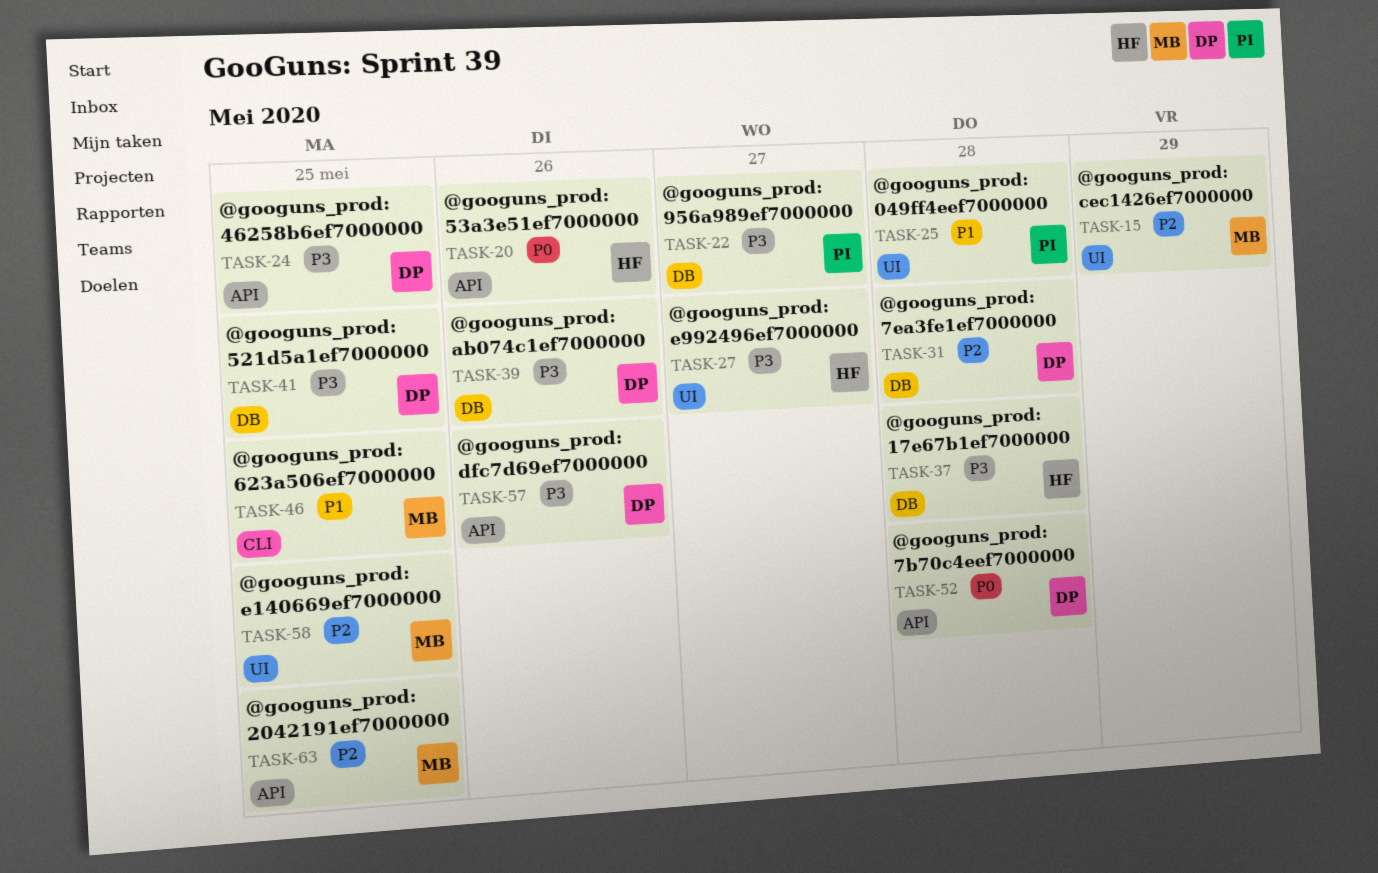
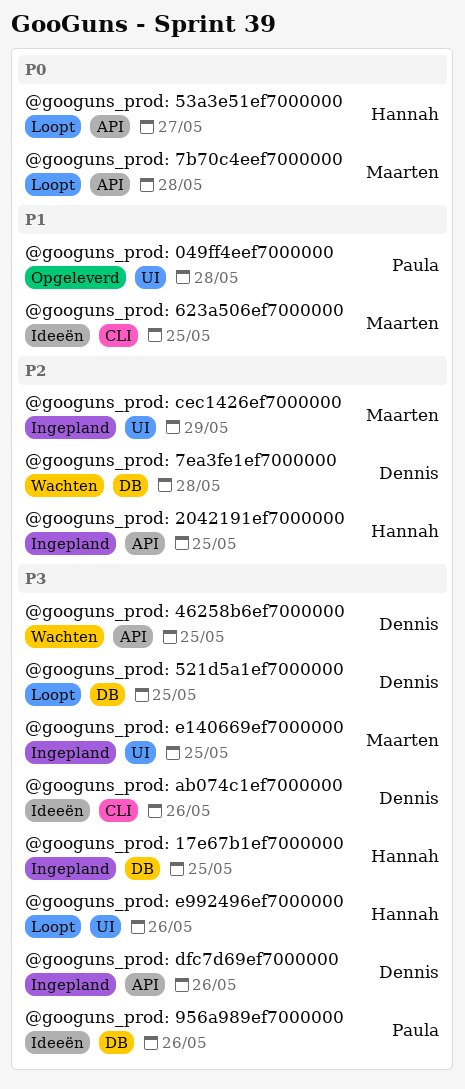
@googuns_prod: 17e67b1ef7000000, due: May 28 -> May 25
@googuns_prod: 2042191ef7000000, owner: Maarten -> Hannah
@googuns_prod: 53a3e51ef7000000, due: May 26 -> May 27
@googuns_prod: 7b70c4eef7000000, owner: Dennis -> Maarten
@googuns_prod: 956a989ef7000000, due: May 27 -> May 26
@googuns_prod: ab074c1ef7000000, label: DB -> CLI
@googuns_prod: e140669ef7000000, priority: P2 -> P3
@googuns_prod: e992496ef7000000, due: May 27 -> May 26

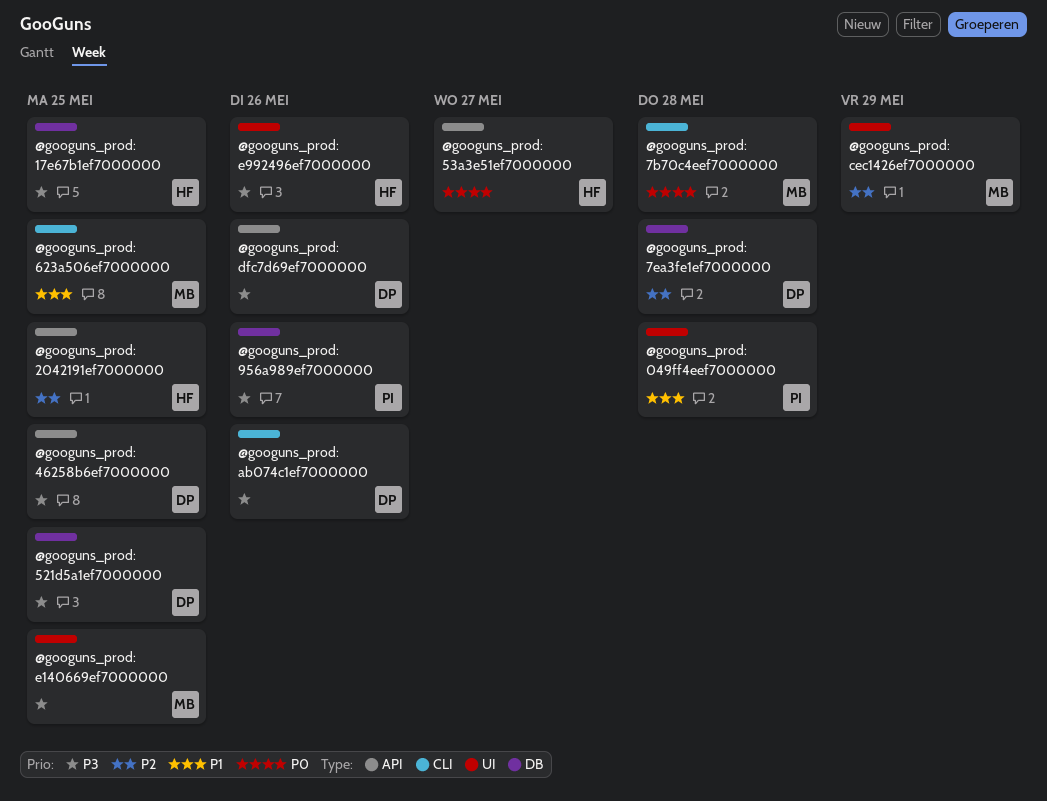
@googuns_prod: 7b70c4eef7000000, label: API -> CLI

